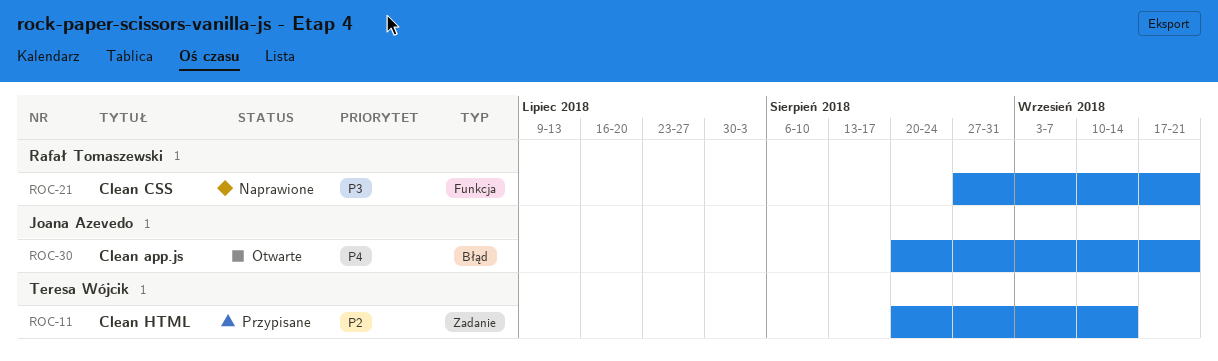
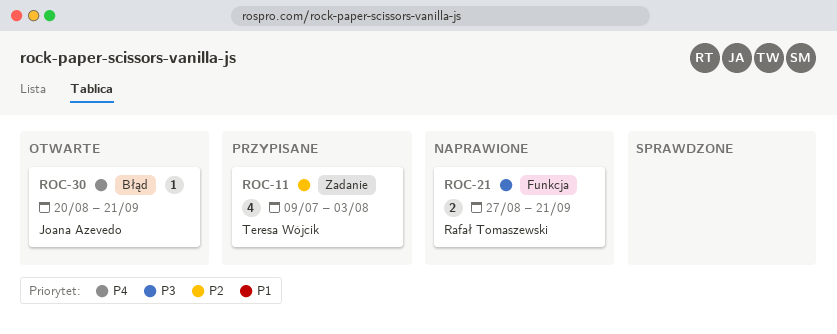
ROC-11, start: Aug 20 -> Jul 9
ROC-11, due: Sep 14 -> Aug 3

